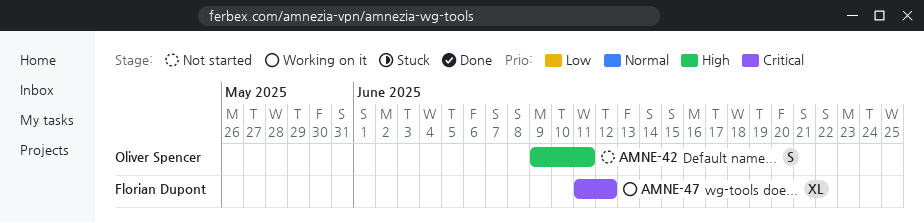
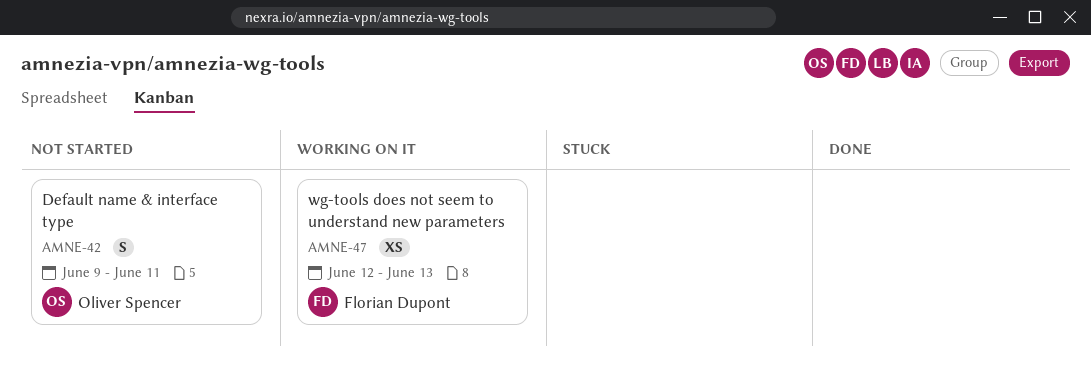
AMNE-47, estimate: XL -> XS
AMNE-47, start: Jun 11 -> Jun 12
AMNE-47, due: Jun 12 -> Jun 13

